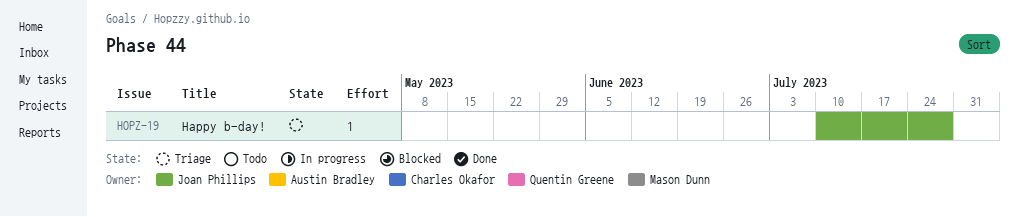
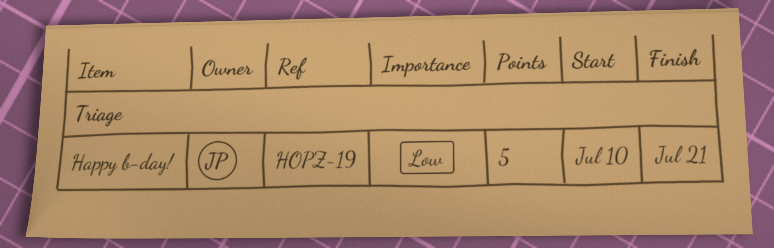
HOPZ-19, estimate: 1 -> 5
HOPZ-19, due: Jul 28 -> Jul 21

